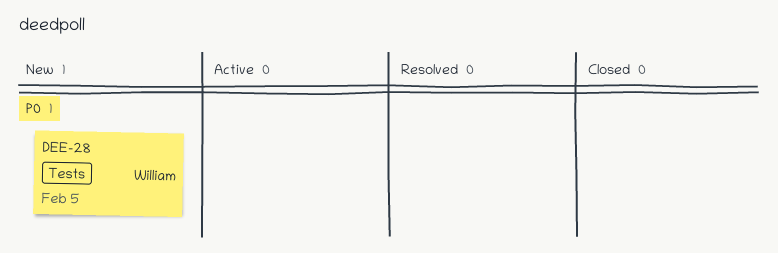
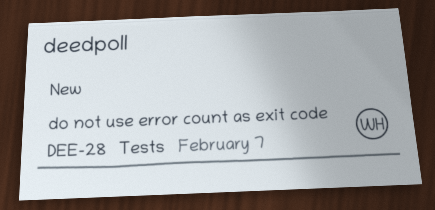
DEE-28, due: Feb 5 -> Feb 7

